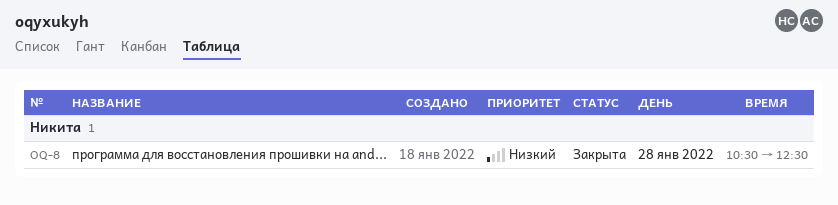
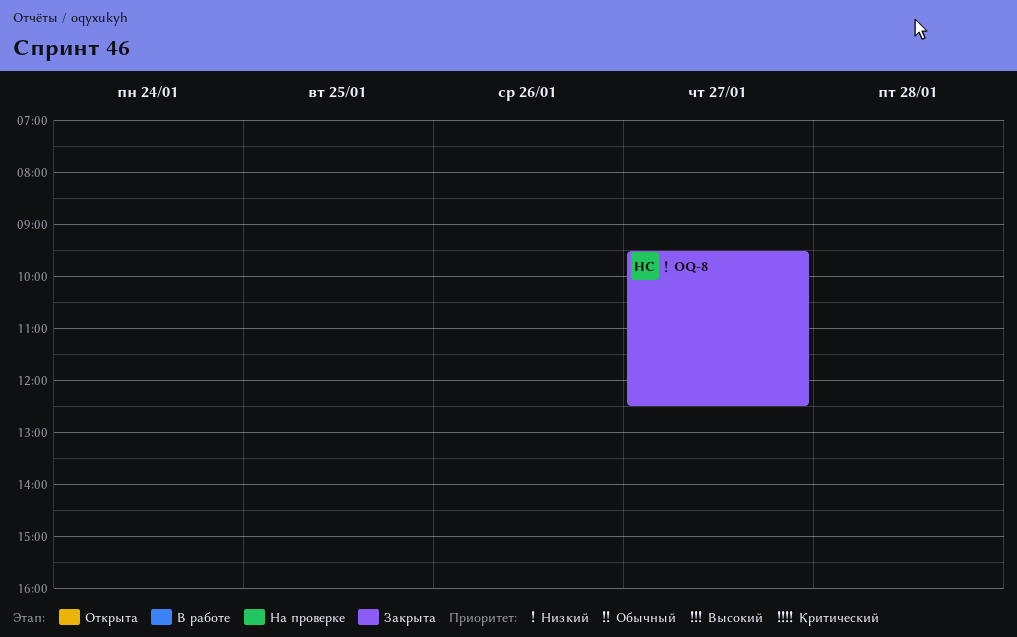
OQ-8, day: Jan 28 -> Jan 27
OQ-8, begins: 10:30 -> 09:30

